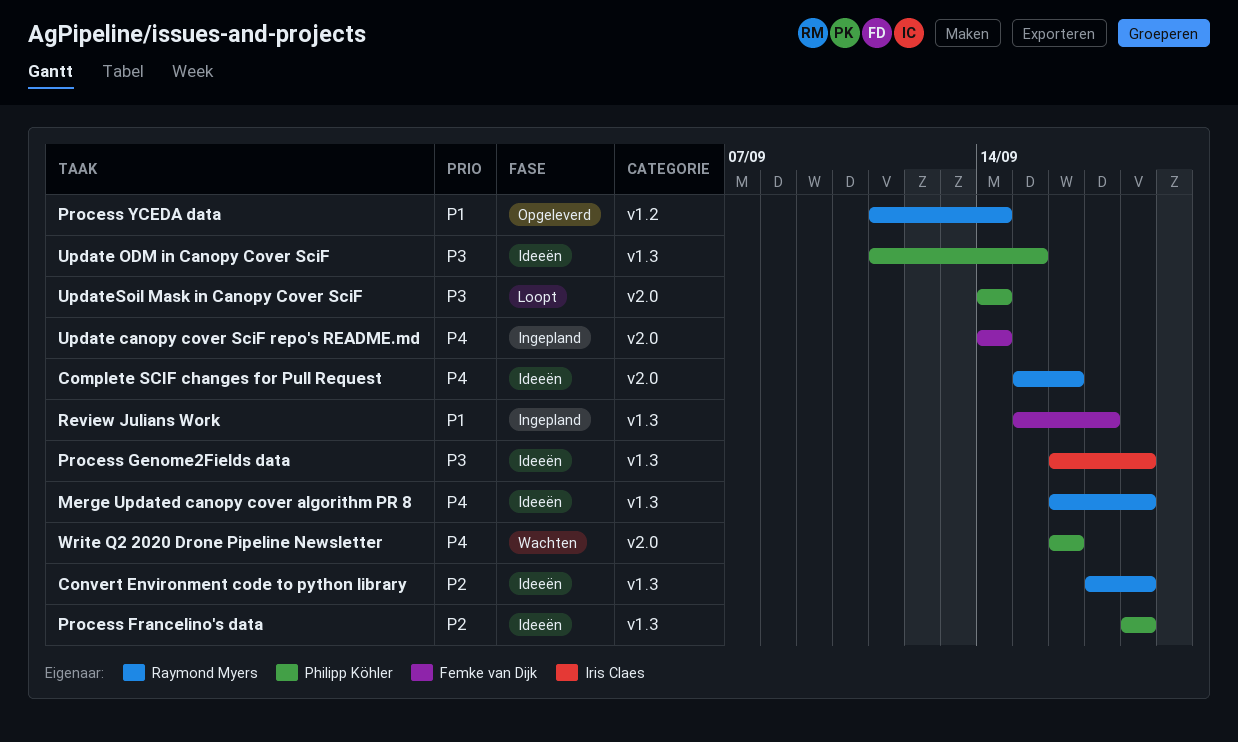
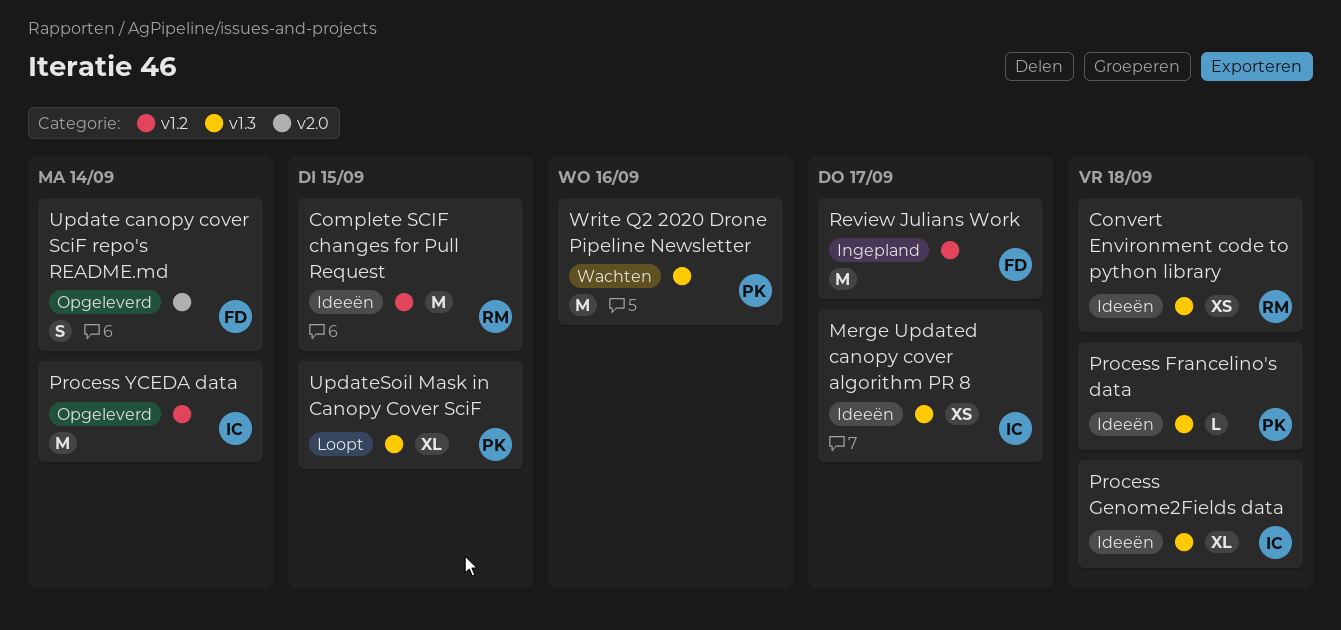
Complete SCIF changes for Pull Request, label: v2.0 -> v1.2
Complete SCIF changes for Pull Request, due: Sep 16 -> Sep 15
Merge Updated canopy cover algorithm PR 8, owner: Raymond Myers -> Iris Claes
Merge Updated canopy cover algorithm PR 8, due: Sep 18 -> Sep 17
Process YCEDA data, owner: Raymond Myers -> Iris Claes
Review Julians Work, label: v1.3 -> v1.2
Update canopy cover SciF repo's README.md, status: Ingepland -> Opgeleverd
Update ODM in Canopy Cover SciF: present -> none
UpdateSoil Mask in Canopy Cover SciF, label: v2.0 -> v1.3
UpdateSoil Mask in Canopy Cover SciF, due: Sep 14 -> Sep 15
Write Q2 2020 Drone Pipeline Newsletter, label: v2.0 -> v1.3

